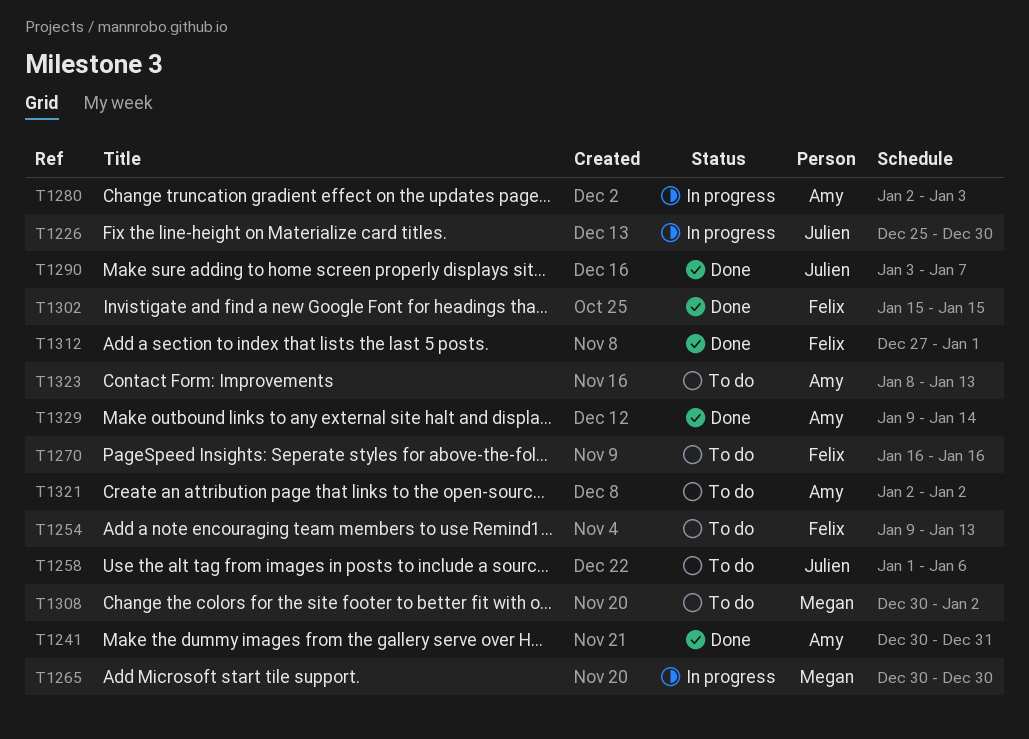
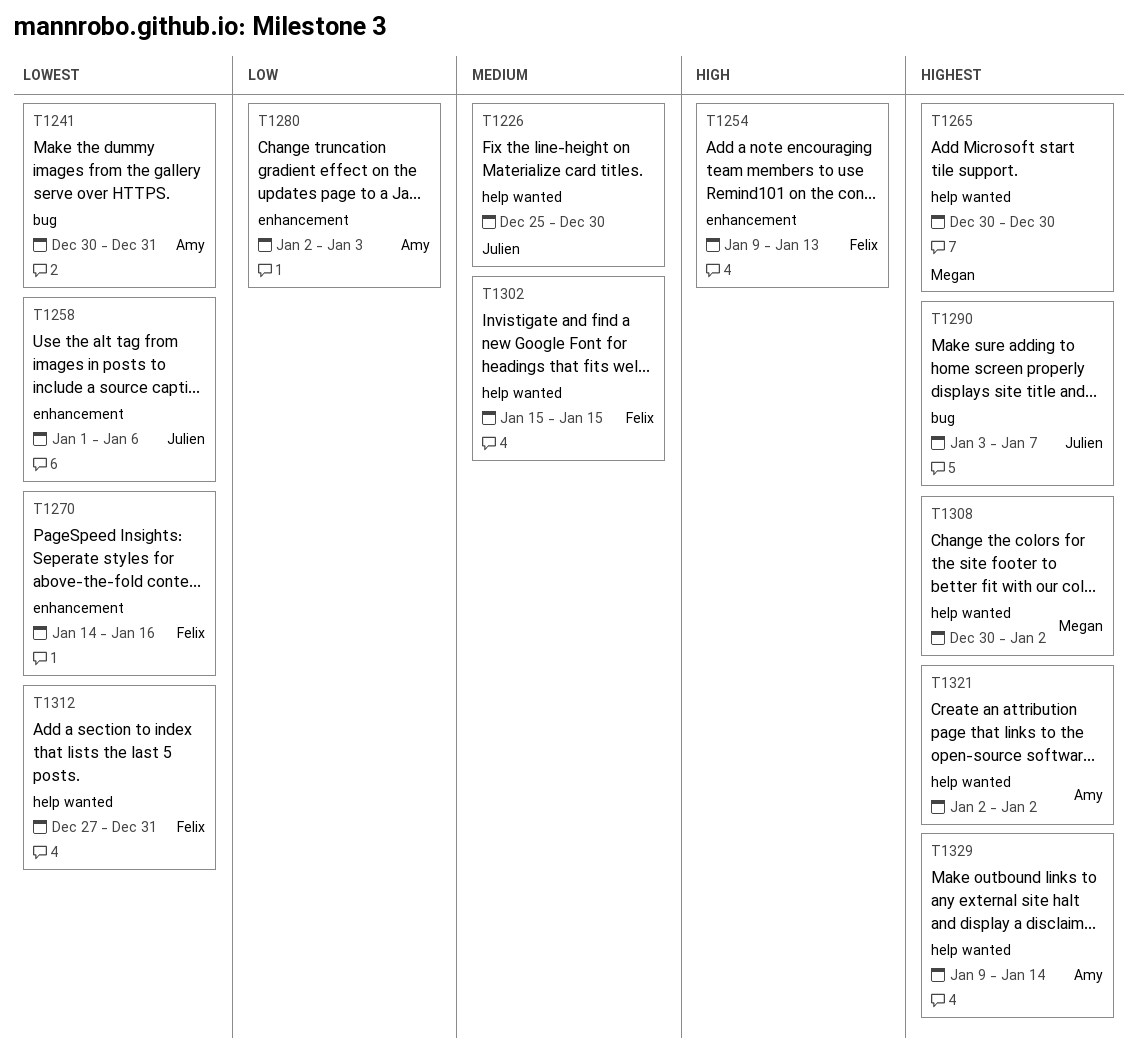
T1270, start: Jan 16 -> Jan 14
T1312, due: Jan 1 -> Dec 31
T1323: present -> none

